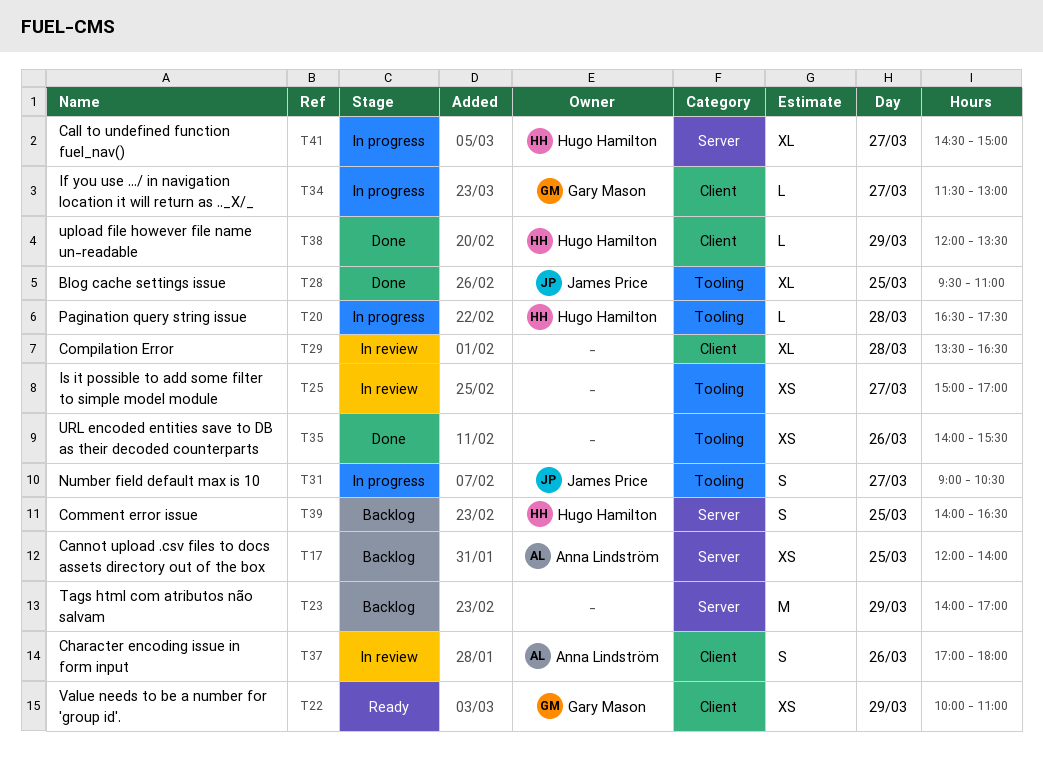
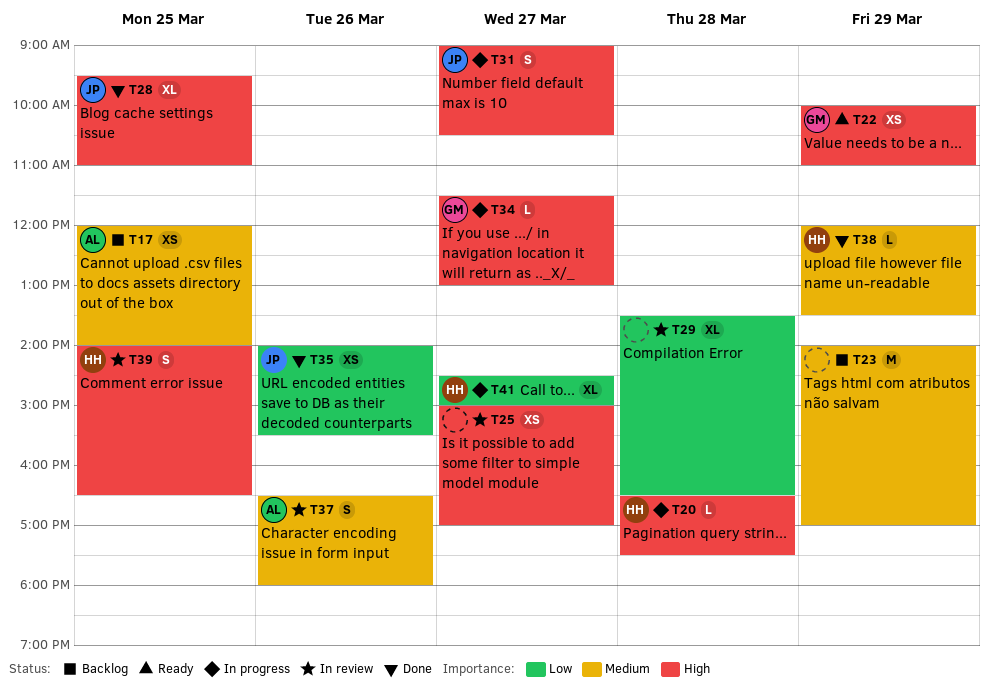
T35, owner: none -> James Price
T37, begins: 17:00 -> 16:30
T39, status: Backlog -> In review

